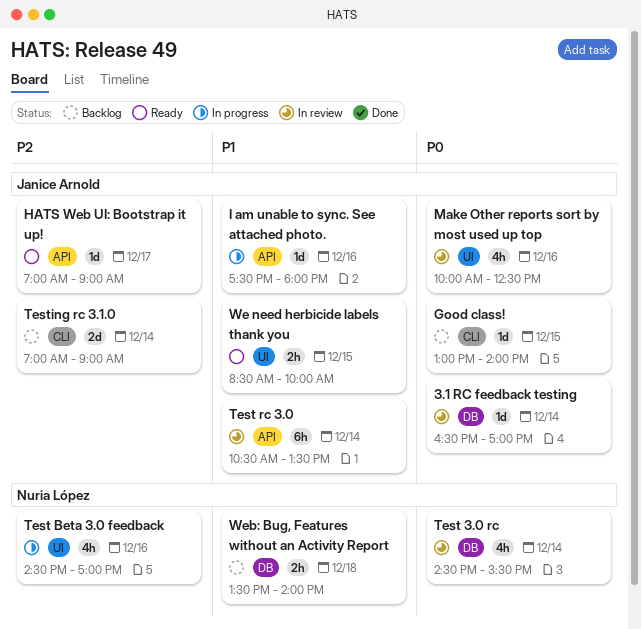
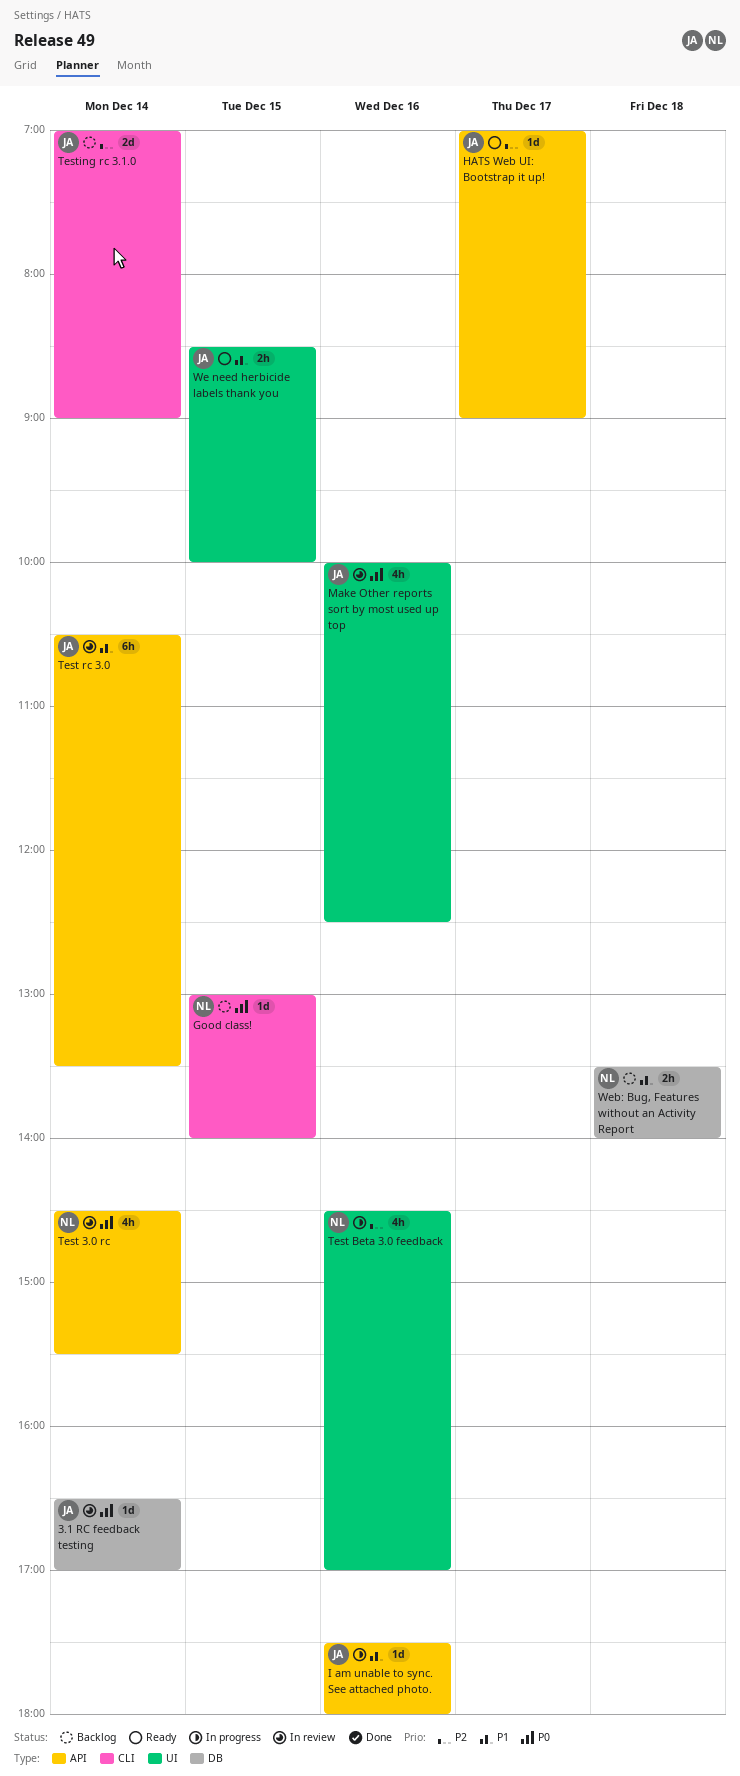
Good class!, owner: Janice Arnold -> Nuria López
Test 3.0 rc, label: DB -> API

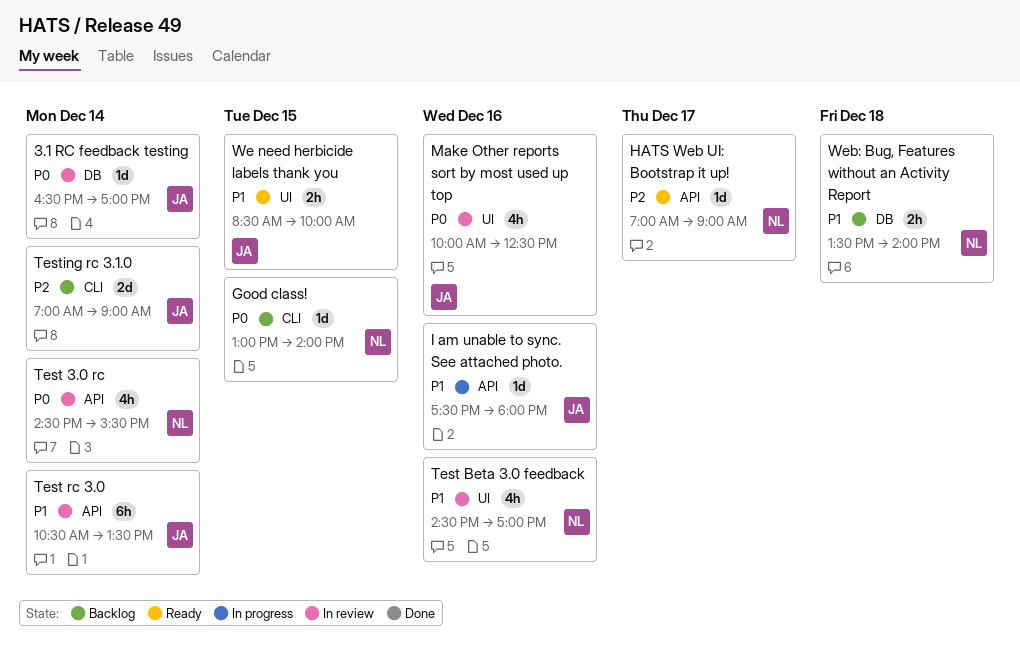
HATS Web UI: Bootstrap it up!, owner: JA -> NL
Test Beta 3.0 feedback, status: In progress -> In review
Test Beta 3.0 feedback, priority: P2 -> P1

